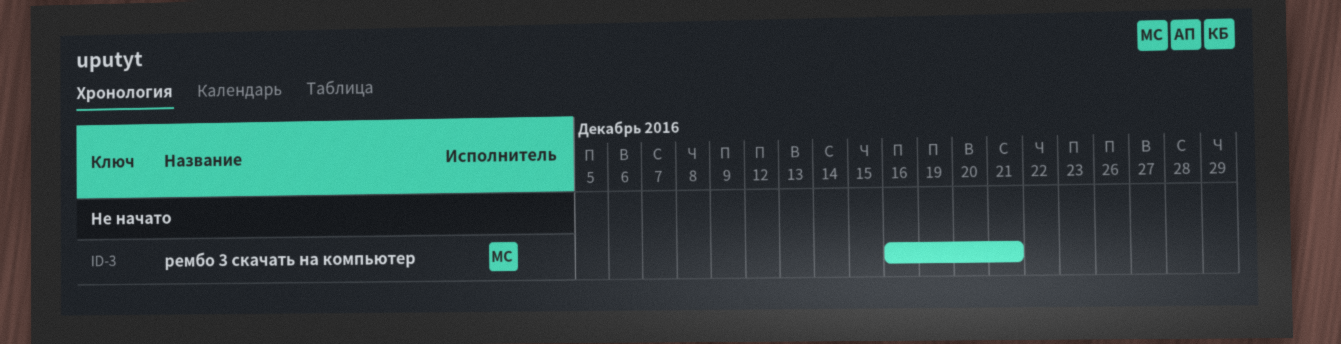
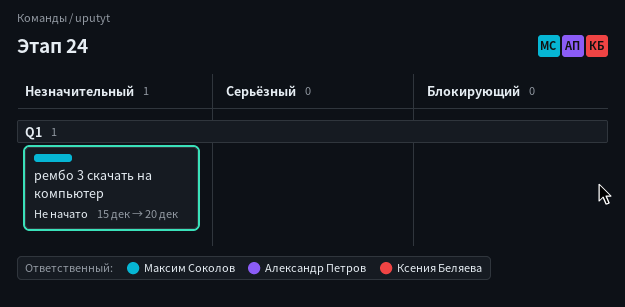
рембо 3 скачать на компьютер, start: Dec 16 -> Dec 15
рембо 3 скачать на компьютер, due: Dec 21 -> Dec 20

